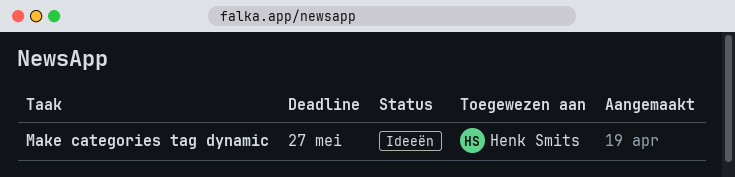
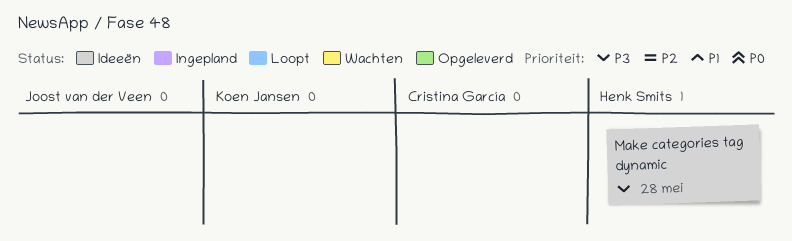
Make categories tag dynamic, due: May 27 -> May 28

